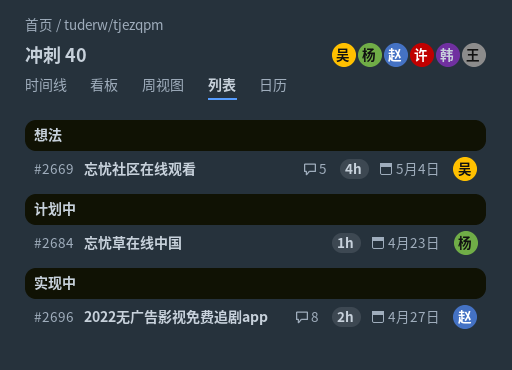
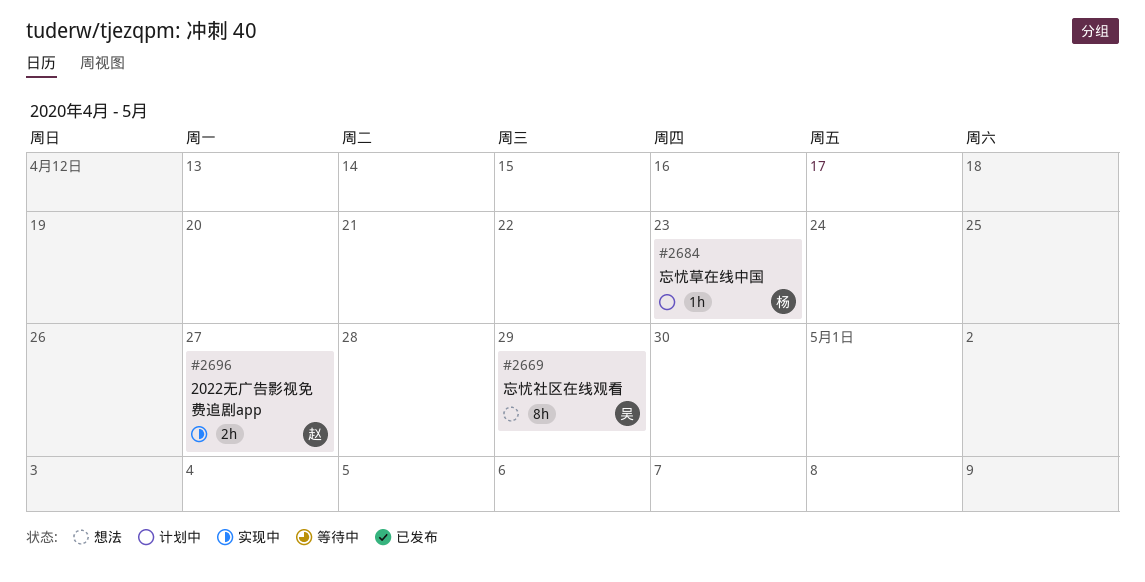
#2669, estimate: 4h -> 8h
#2669, due: May 4 -> Apr 29

